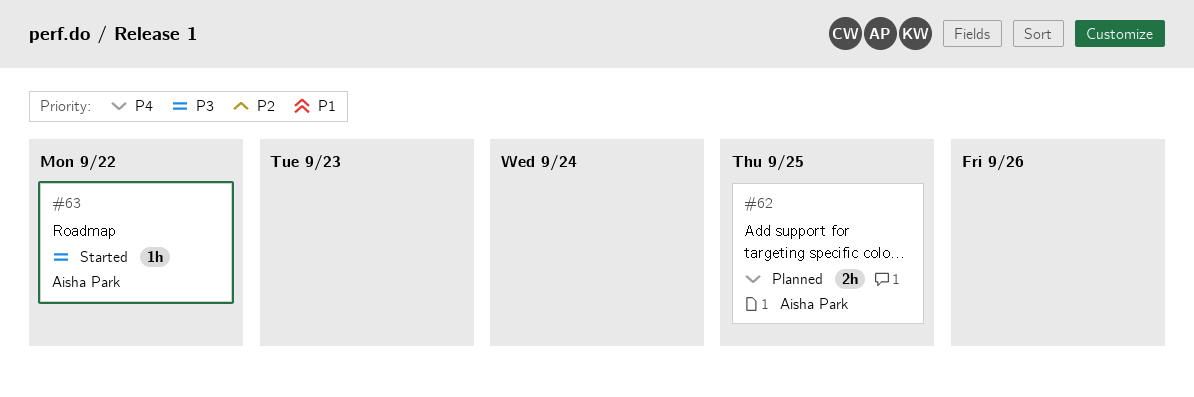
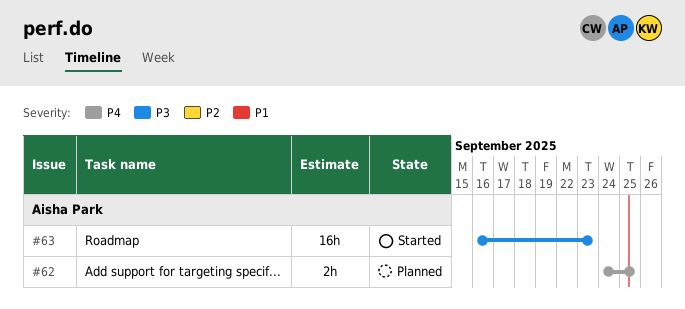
#63, estimate: 1h -> 16h
#63, due: Sep 22 -> Sep 23

